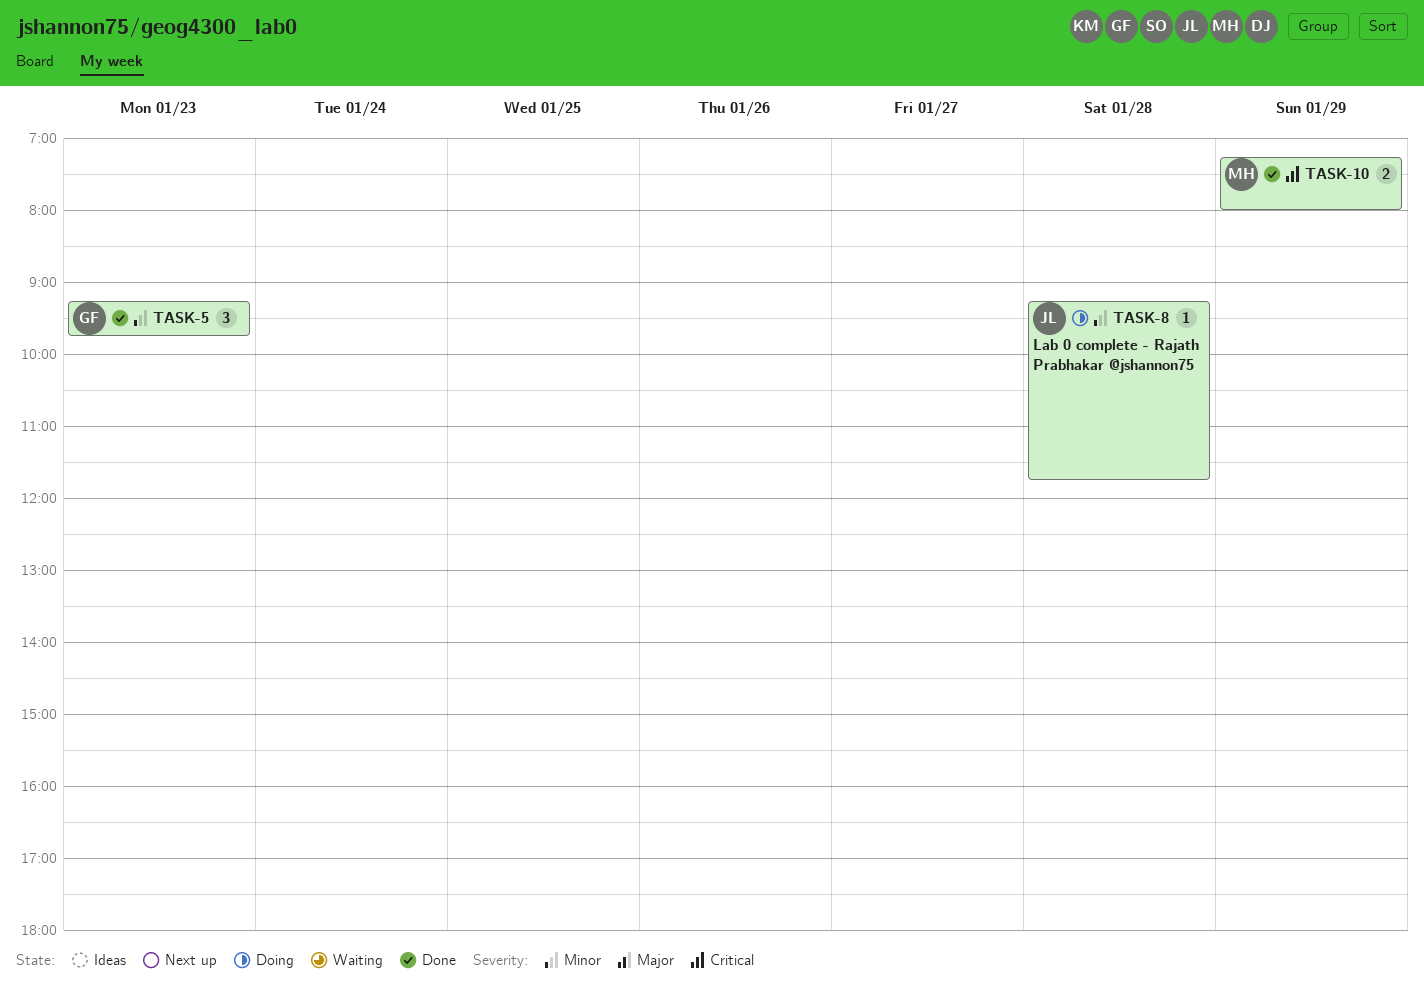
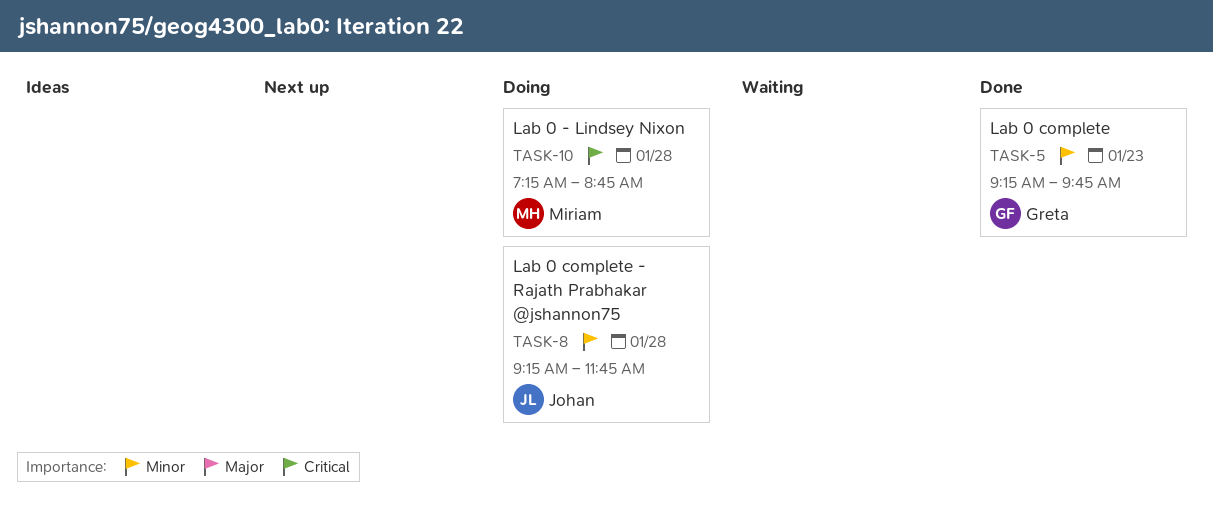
TASK-10, status: Done -> Doing
TASK-10, day: Jan 29 -> Jan 28
TASK-10, ends: 08:00 -> 08:45

